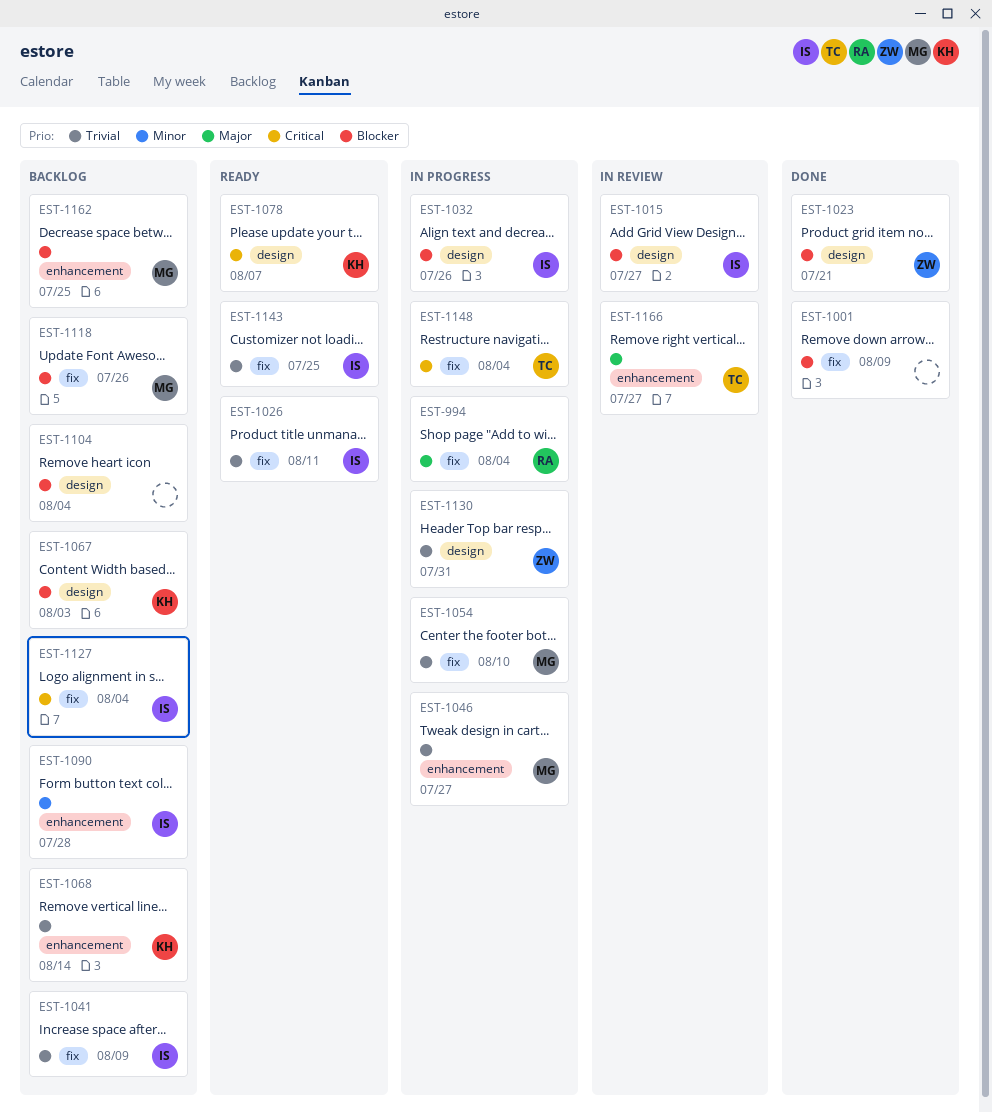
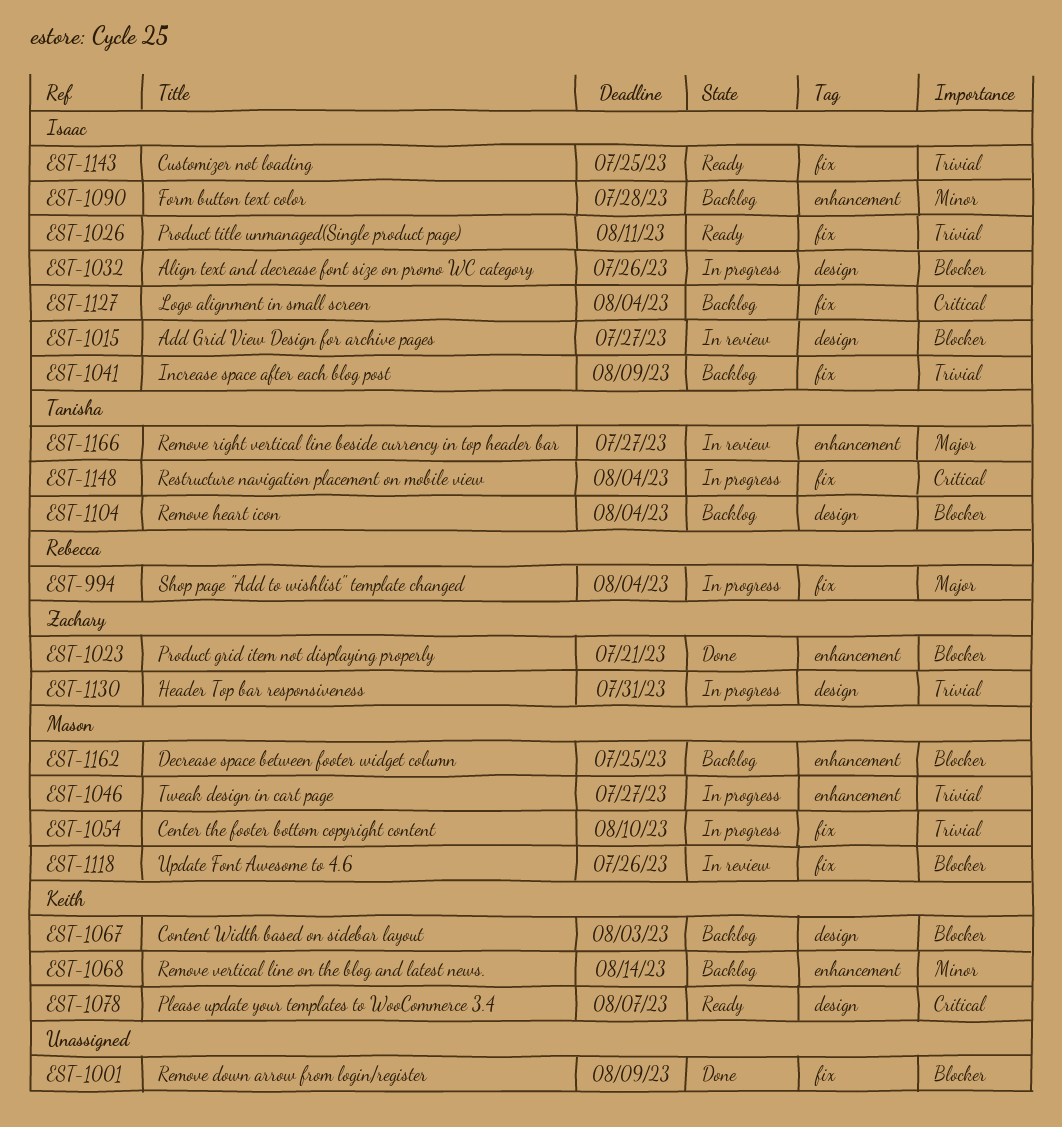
EST-1023, label: design -> enhancement
EST-1068, priority: Trivial -> Minor
EST-1104, owner: none -> Tanisha
EST-1118, status: Backlog -> In review

